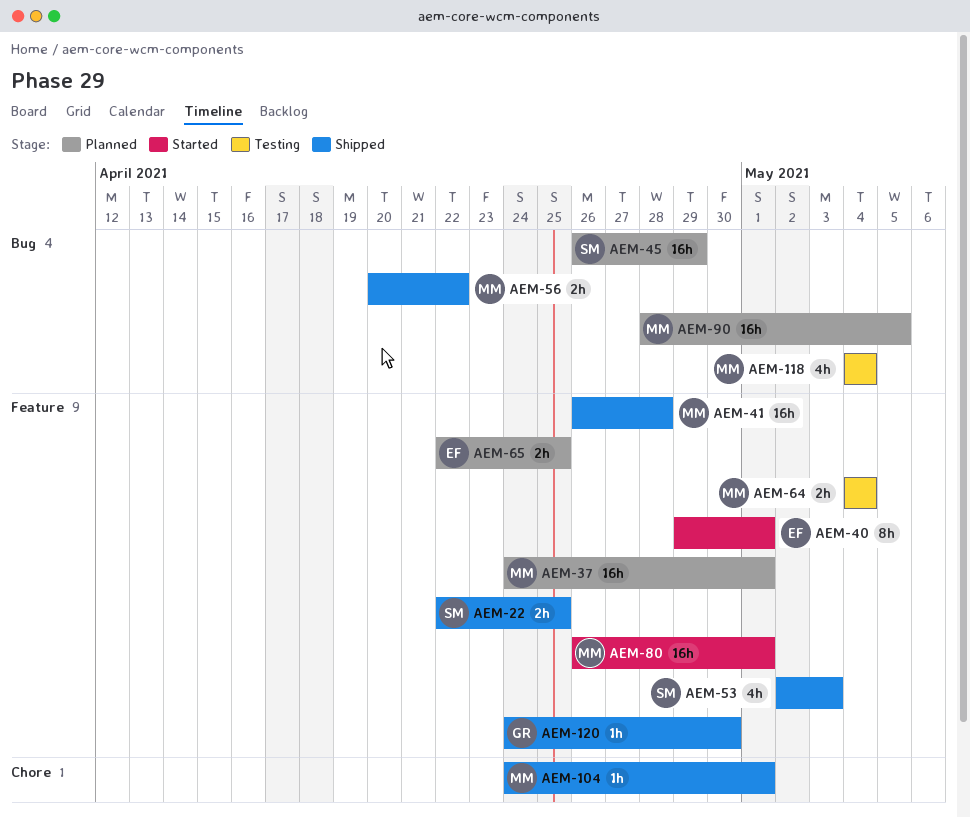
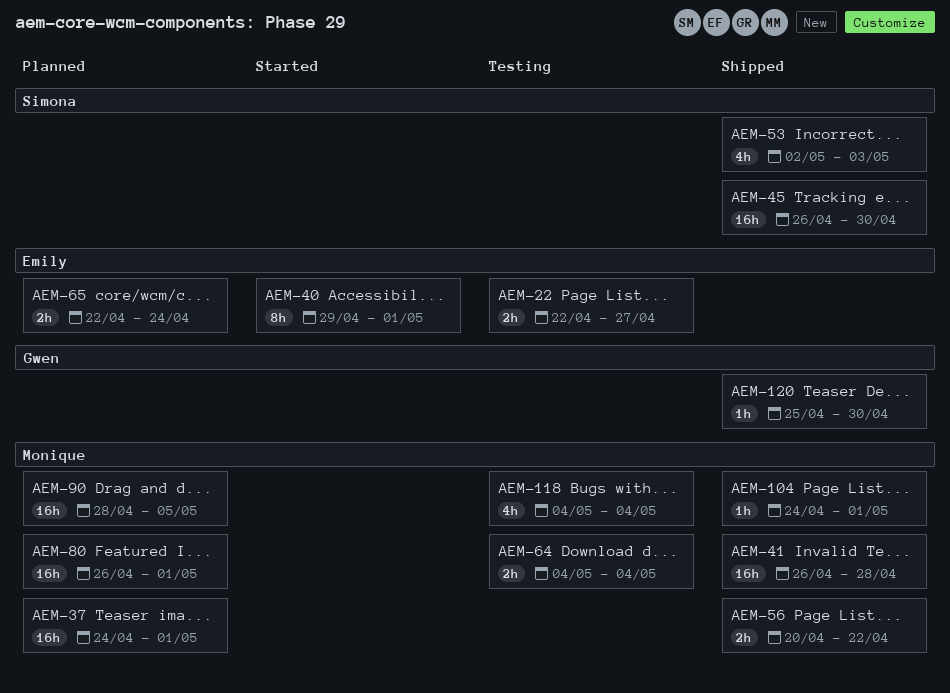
AEM-22, status: Shipped -> Testing
AEM-22, owner: Simona -> Emily
AEM-22, due: Apr 25 -> Apr 27
AEM-45, status: Planned -> Shipped
AEM-45, due: Apr 29 -> Apr 30
AEM-65, due: Apr 25 -> Apr 24
AEM-80, status: Started -> Planned
AEM-120, start: Apr 24 -> Apr 25

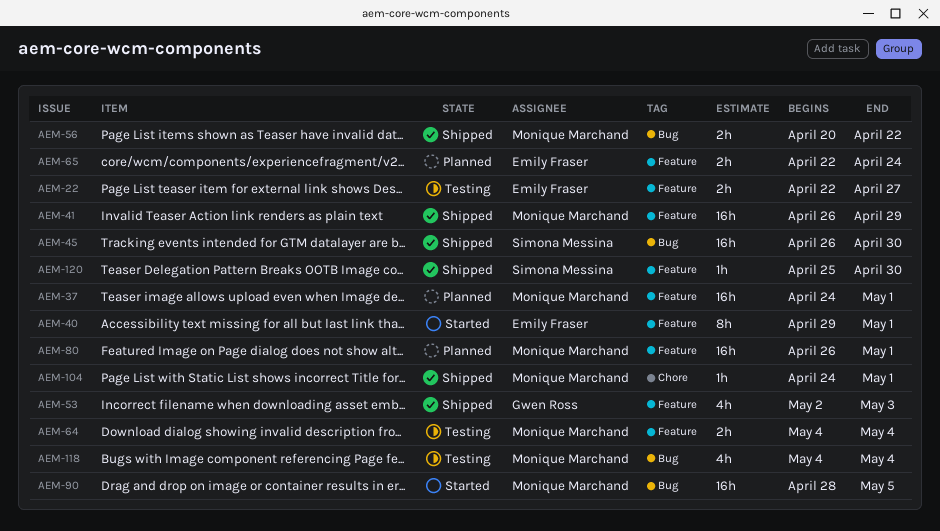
AEM-41, due: Apr 28 -> Apr 29
AEM-53, owner: Simona Messina -> Gwen Ross
AEM-90, status: Planned -> Started
AEM-120, owner: Gwen Ross -> Simona Messina

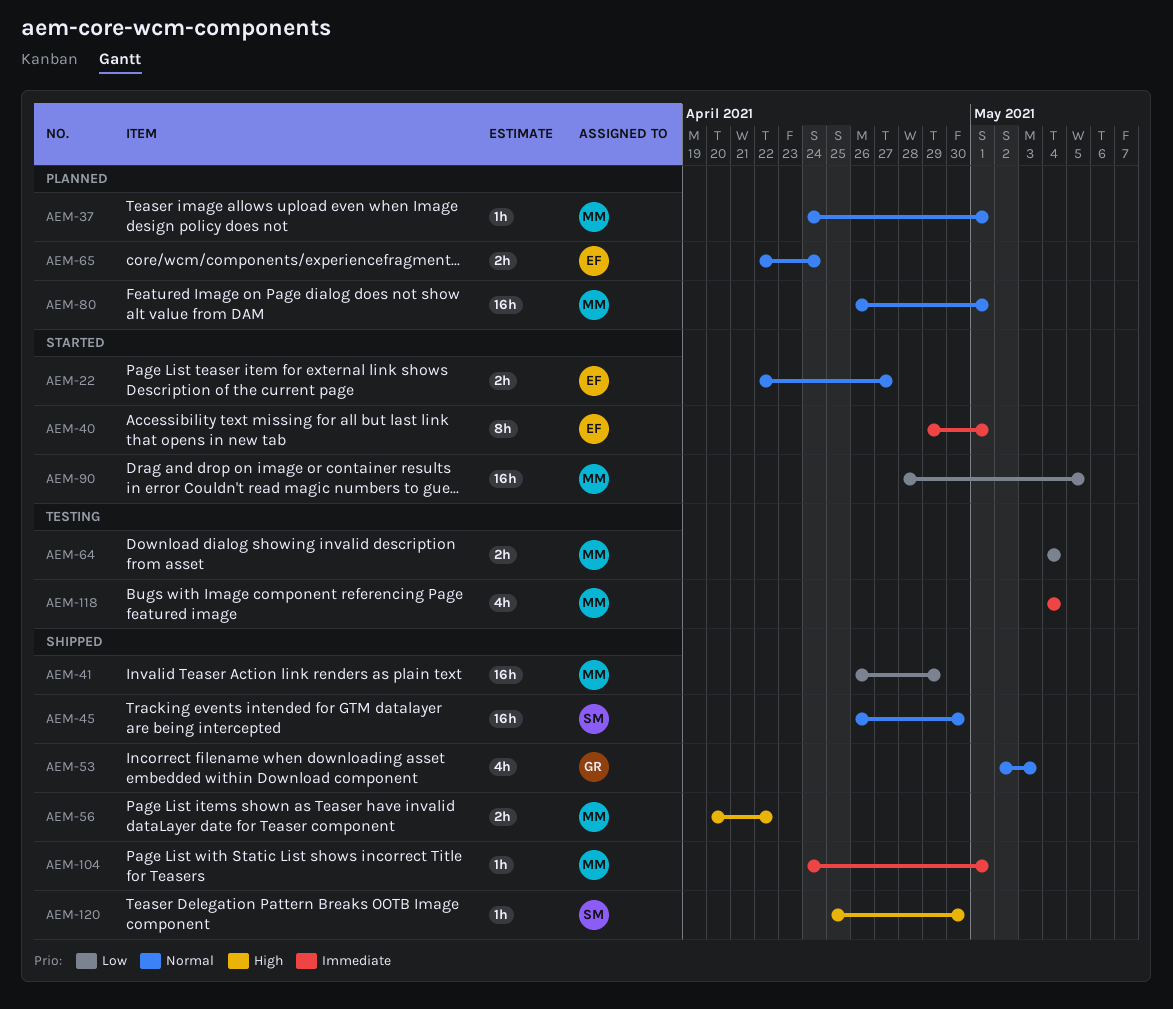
AEM-22, status: Testing -> Started
AEM-37, estimate: 16h -> 1h

